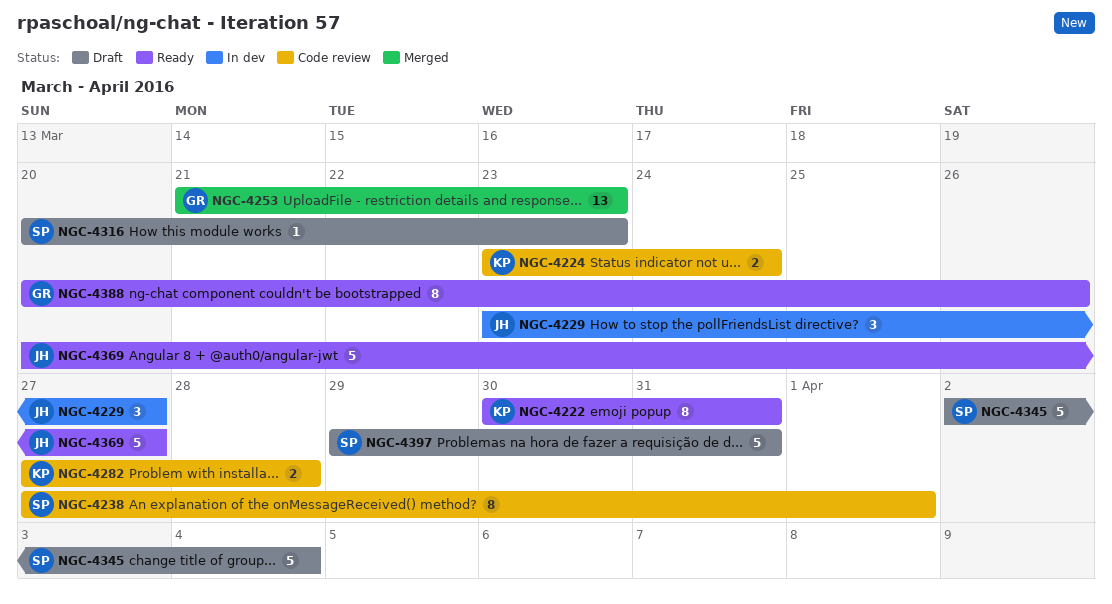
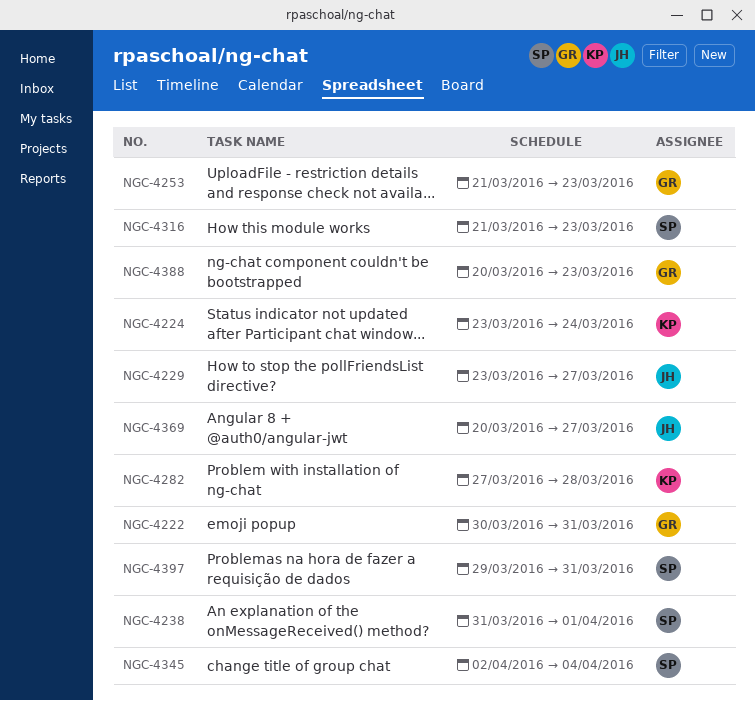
NGC-4222, owner: KP -> GR
NGC-4238, start: Mar 27 -> Mar 31
NGC-4316, start: Mar 20 -> Mar 21
NGC-4388, due: Mar 26 -> Mar 23

